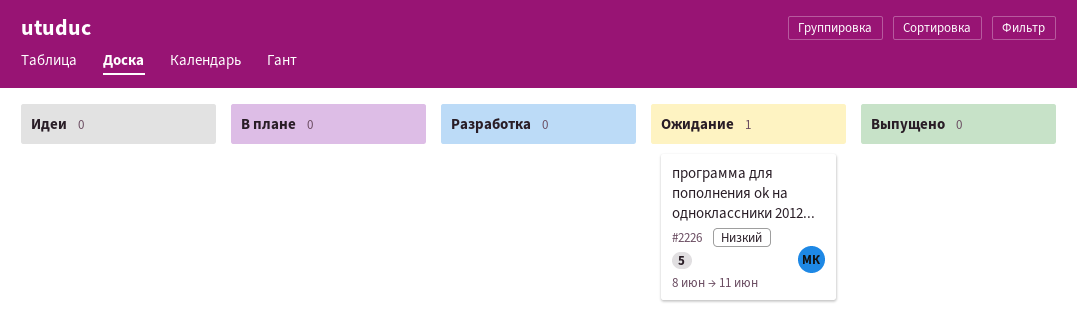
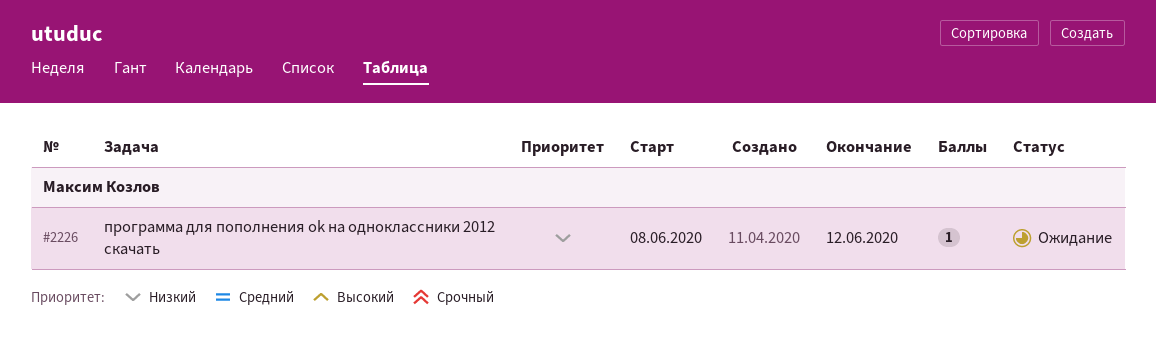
#2226, estimate: 5 -> 1
#2226, due: Jun 11 -> Jun 12

